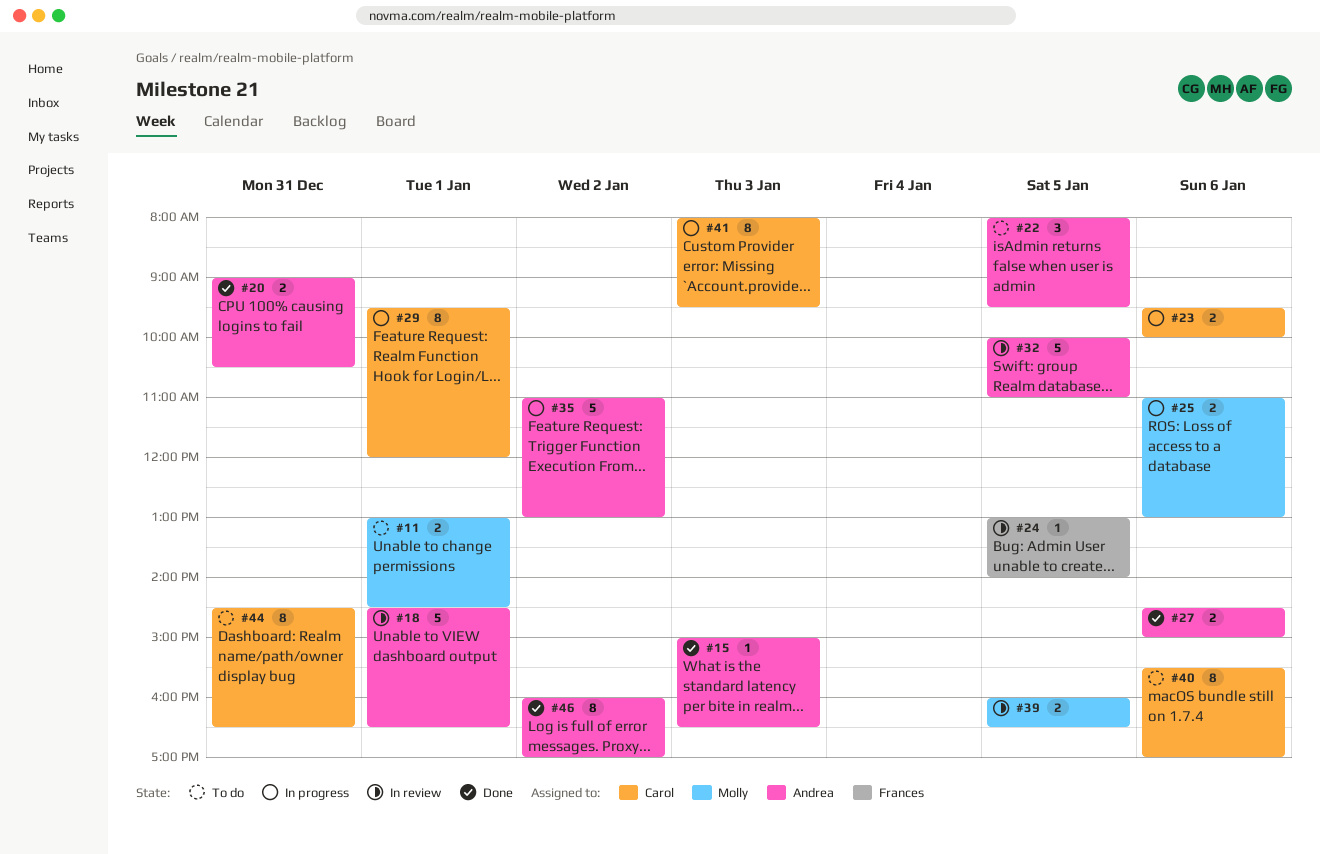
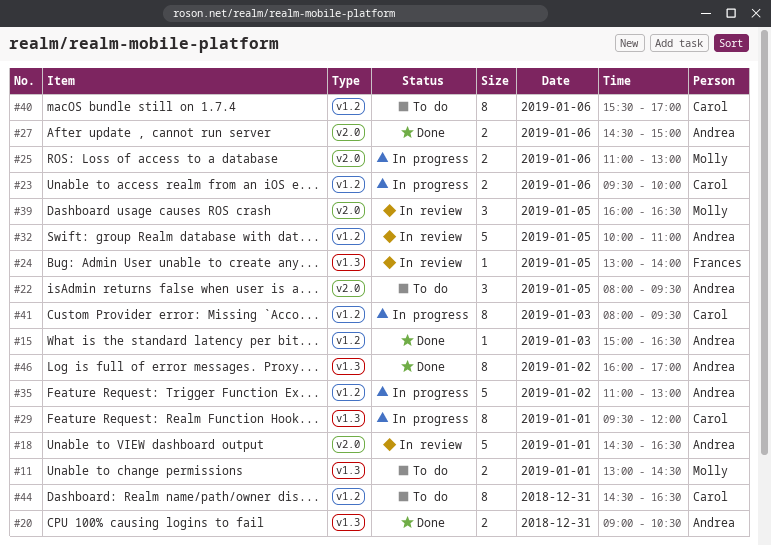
#39, estimate: 2 -> 3

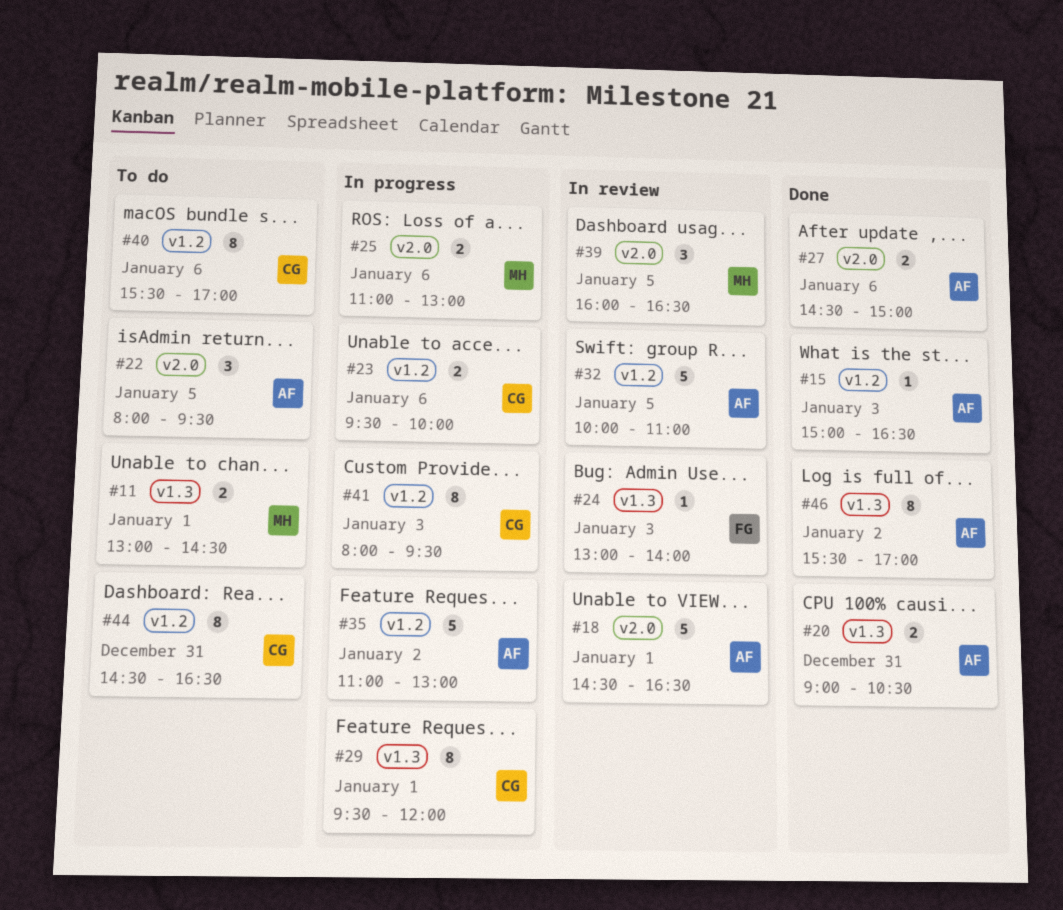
#24, day: Jan 5 -> Jan 3
#46, begins: 16:00 -> 15:30

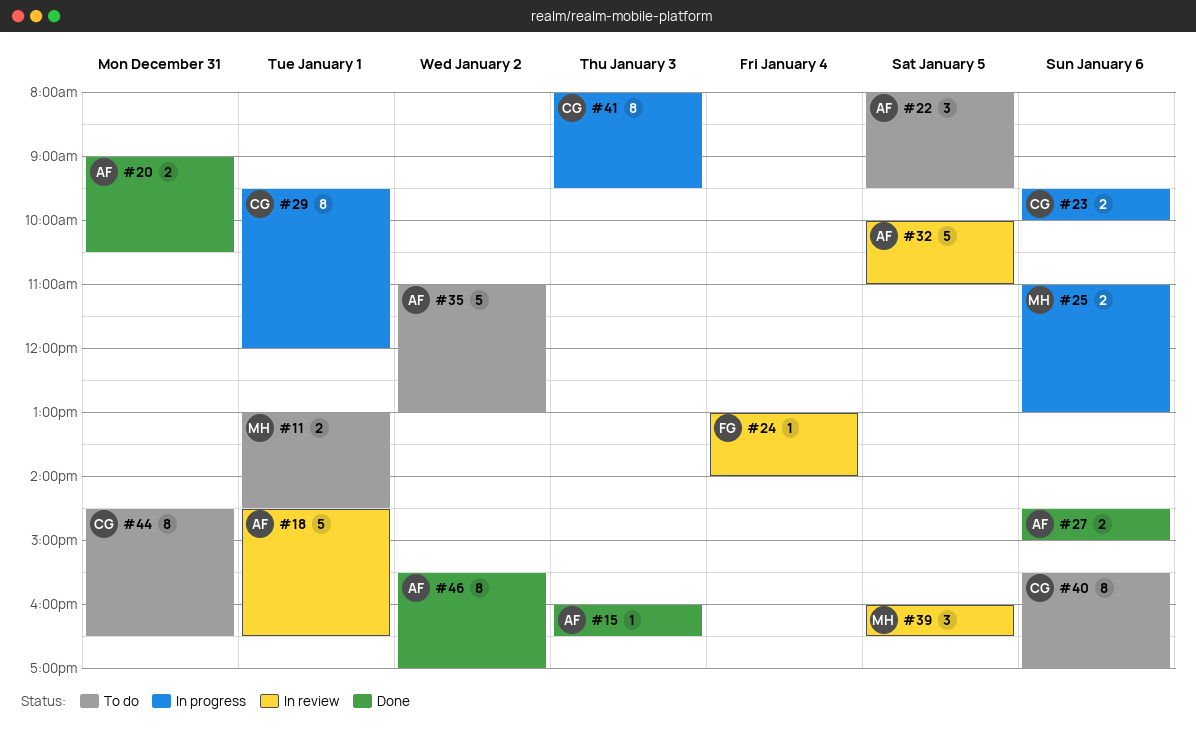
#15, begins: 15:00 -> 16:00
#24, day: Jan 3 -> Jan 4
#35, status: In progress -> To do

